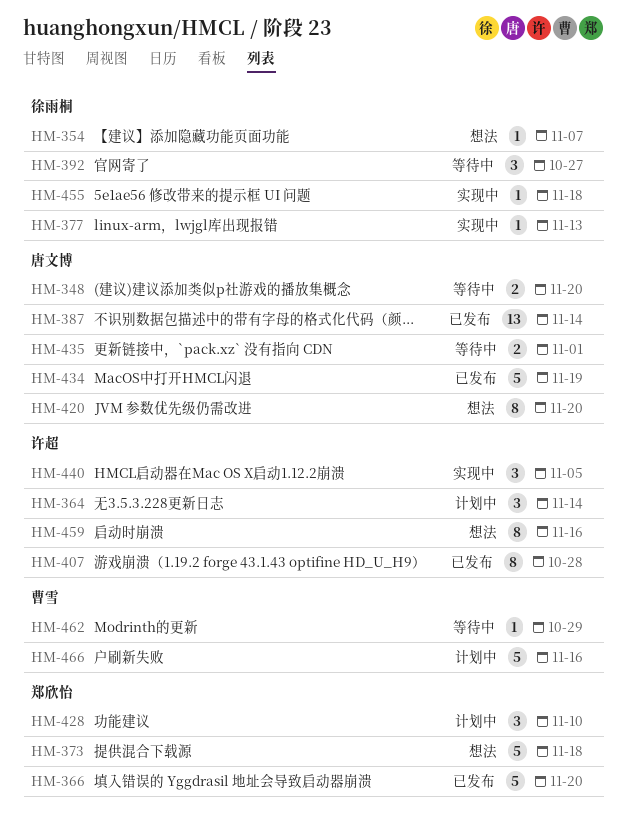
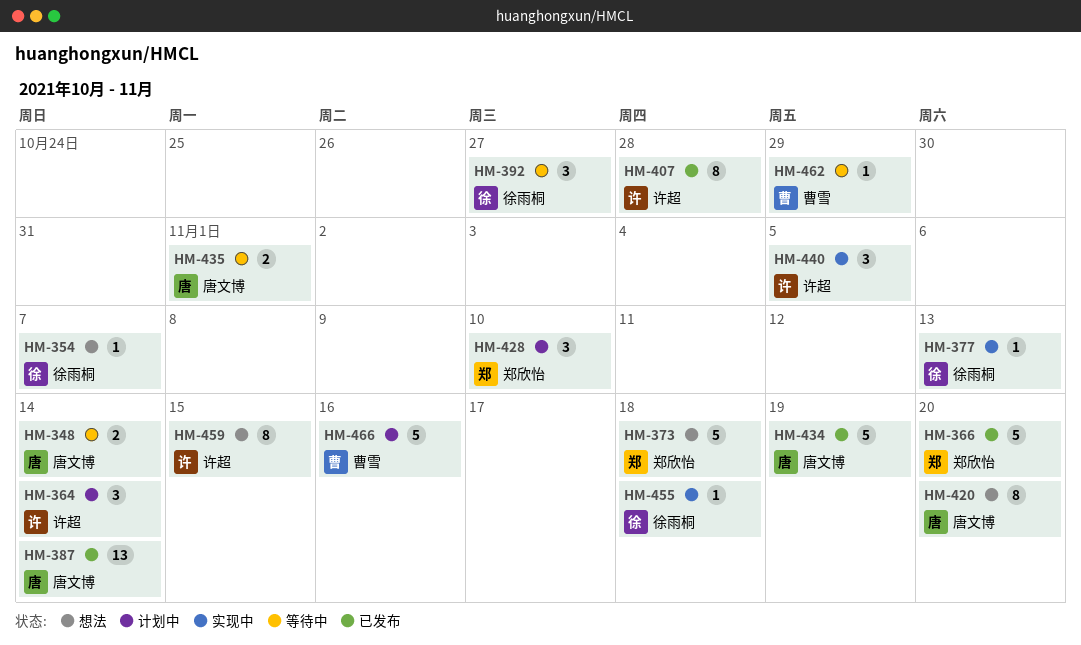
HM-348, due: Nov 20 -> Nov 14
HM-459, due: Nov 16 -> Nov 15

